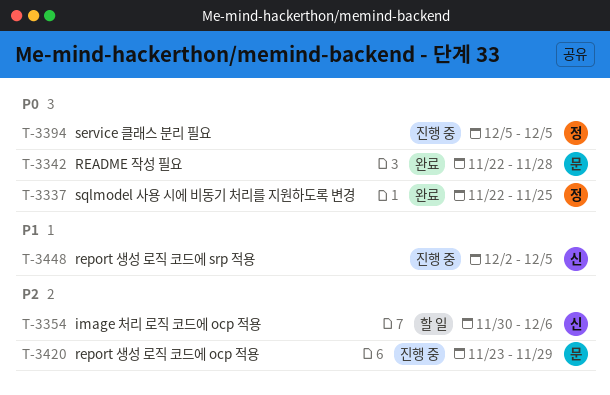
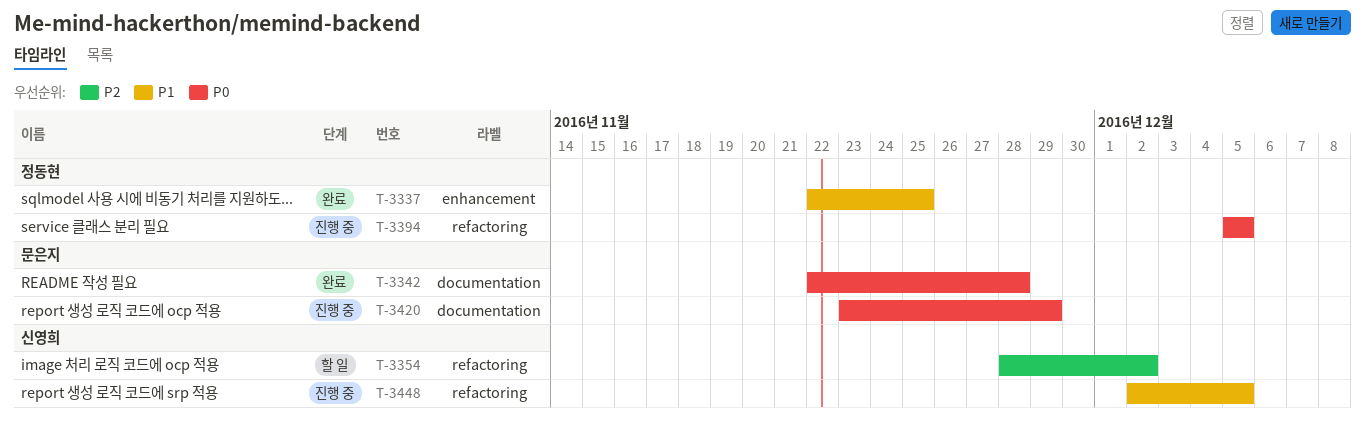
T-3337, priority: P0 -> P1
T-3354, start: Nov 30 -> Nov 28
T-3354, due: Dec 6 -> Dec 2
T-3420, priority: P2 -> P0

